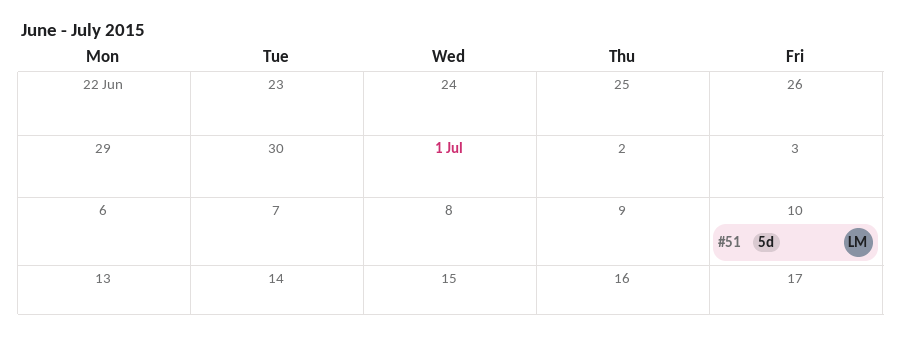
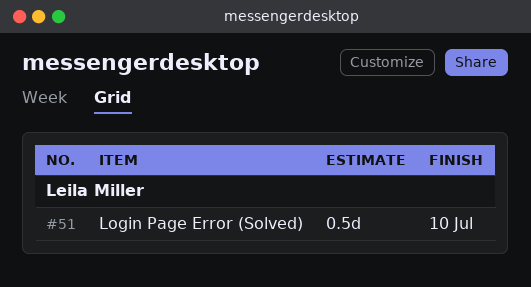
#51, estimate: 5d -> 0.5d

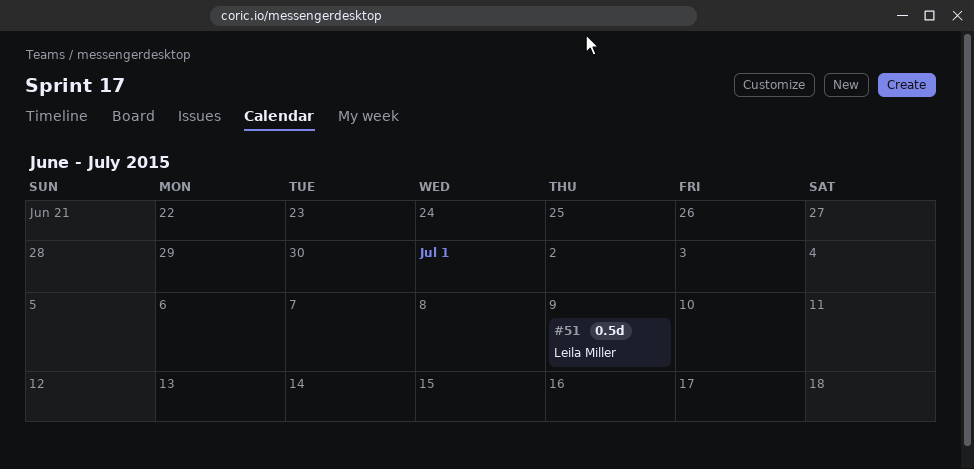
#51, due: Jul 10 -> Jul 9

